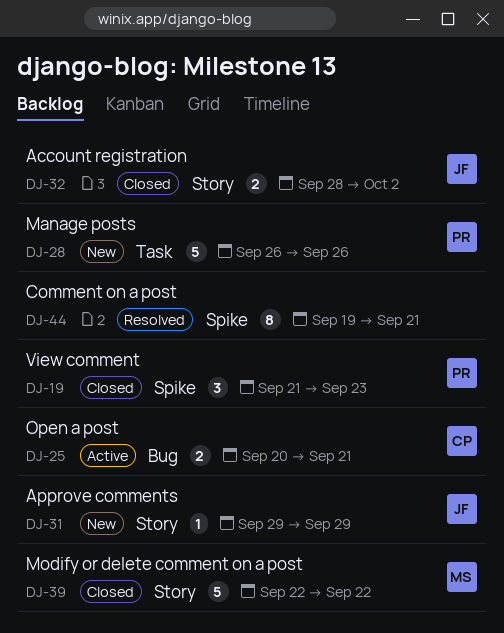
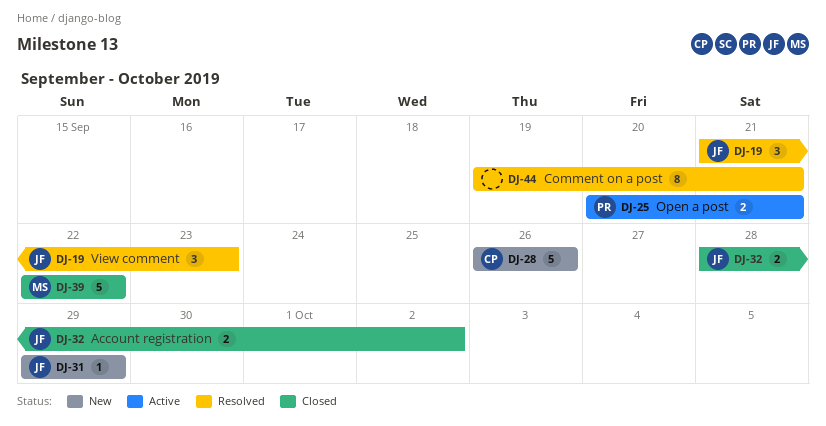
DJ-19, status: Closed -> Resolved
DJ-19, owner: PR -> JF
DJ-25, owner: CP -> PR
DJ-28, owner: PR -> CP

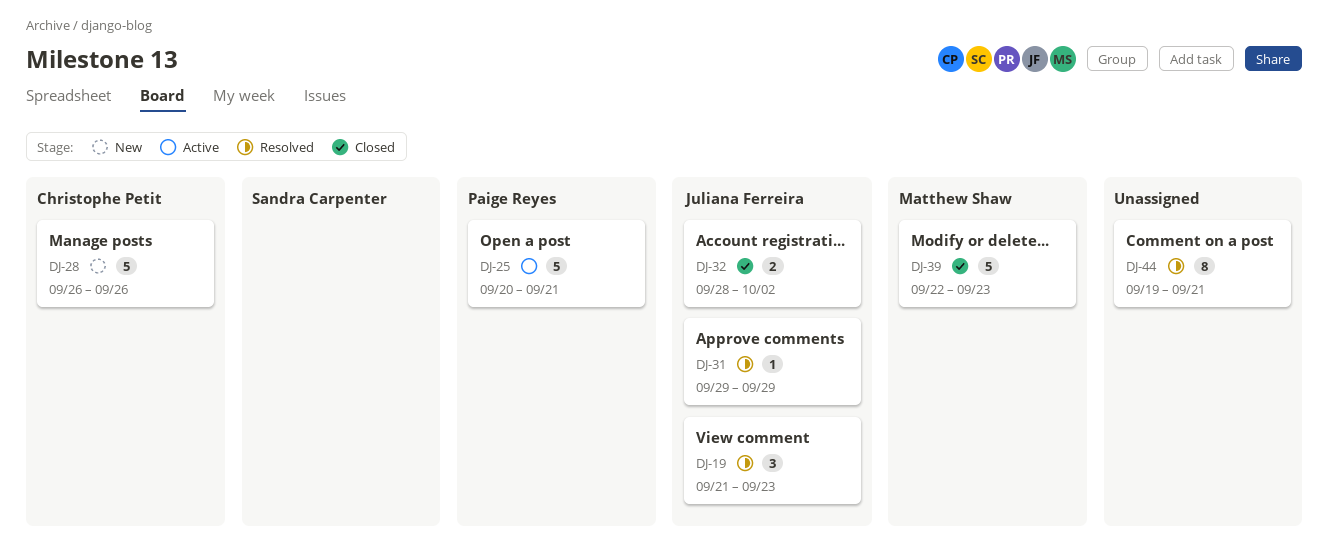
DJ-25, estimate: 2 -> 5
DJ-31, status: New -> Resolved
DJ-39, due: Sep 22 -> Sep 23

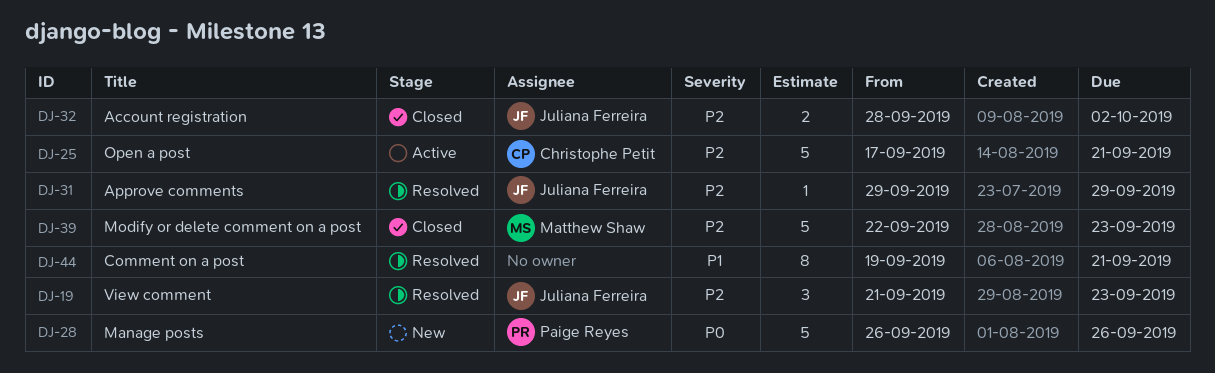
DJ-25, owner: Paige Reyes -> Christophe Petit
DJ-25, start: Sep 20 -> Sep 17
DJ-28, owner: Christophe Petit -> Paige Reyes

